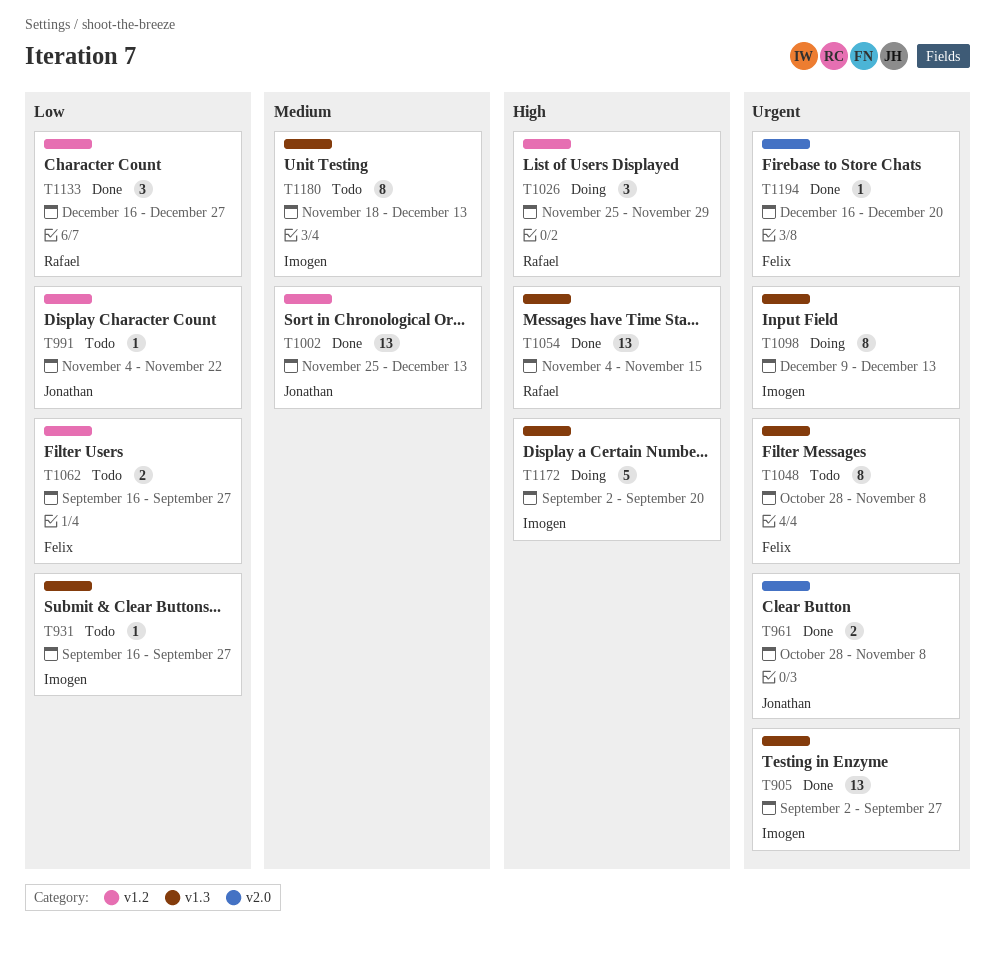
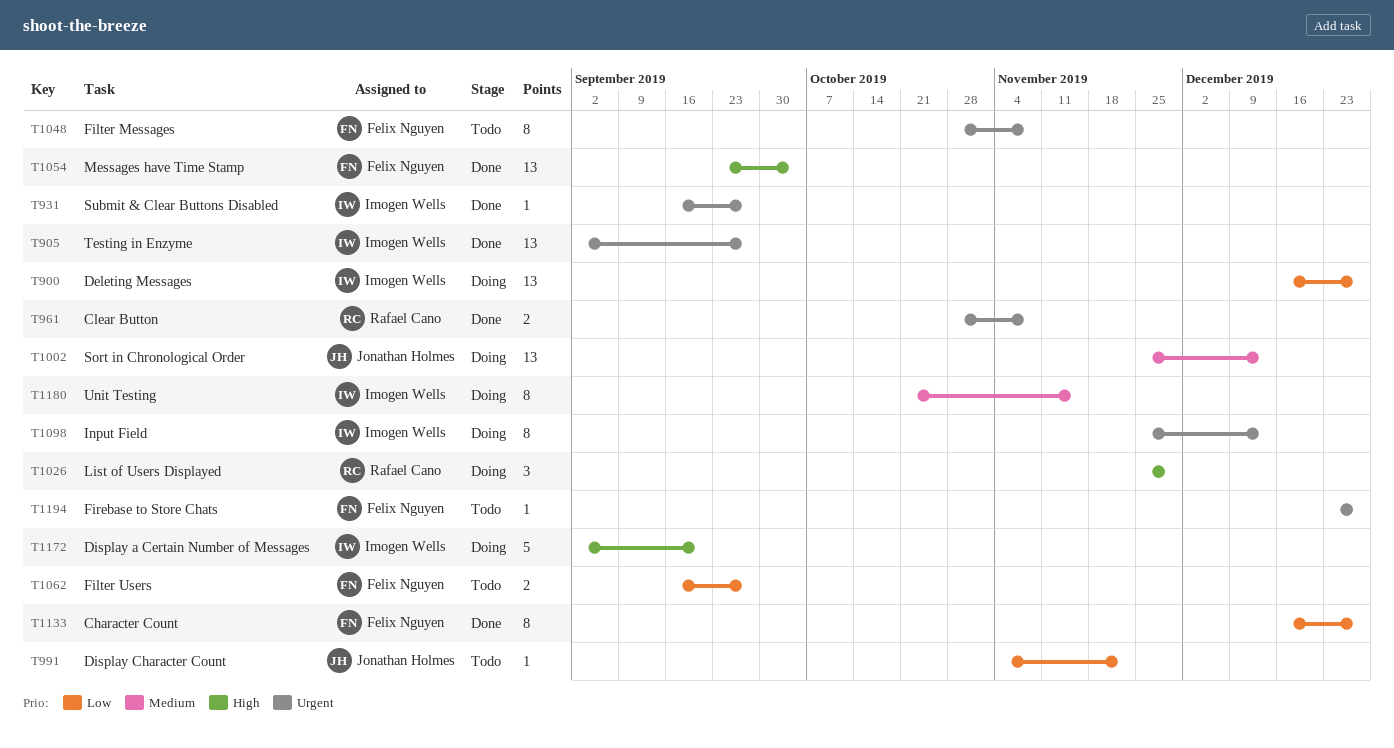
T900: none -> present
T931, status: Todo -> Done
T931, priority: Low -> Urgent
T961, owner: Jonathan Holmes -> Rafael Cano
T1002, status: Done -> Doing
T1054, owner: Rafael Cano -> Felix Nguyen
T1054, start: Nov 4 -> Sep 23
T1054, due: Nov 15 -> Oct 4
T1098, start: Dec 9 -> Nov 25
T1133, owner: Rafael Cano -> Felix Nguyen
T1133, estimate: 3 -> 8
T1180, status: Todo -> Doing
T1180, start: Nov 18 -> Oct 21
T1180, due: Dec 13 -> Nov 15
T1194, status: Done -> Todo
T1194, start: Dec 16 -> Dec 23
T1194, due: Dec 20 -> Dec 27

